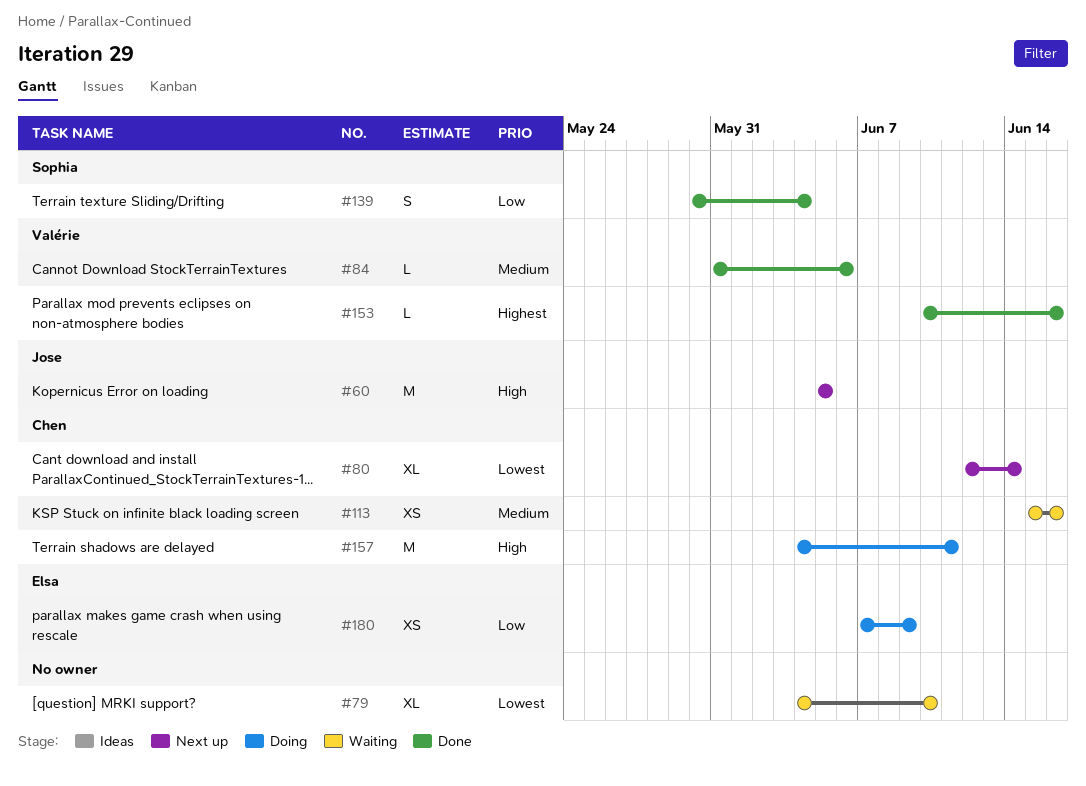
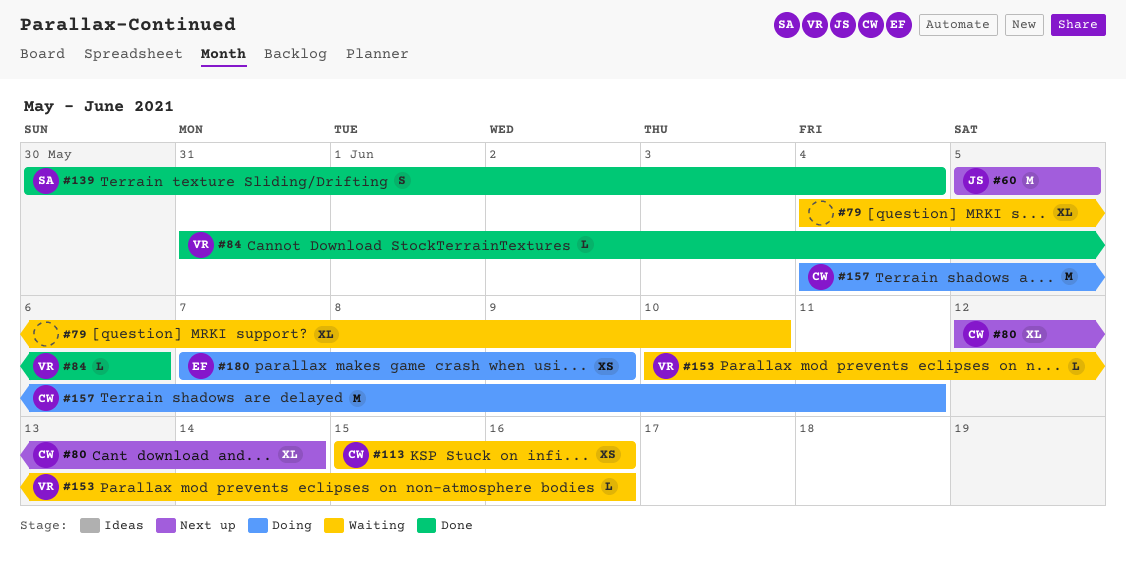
#153, status: Done -> Waiting

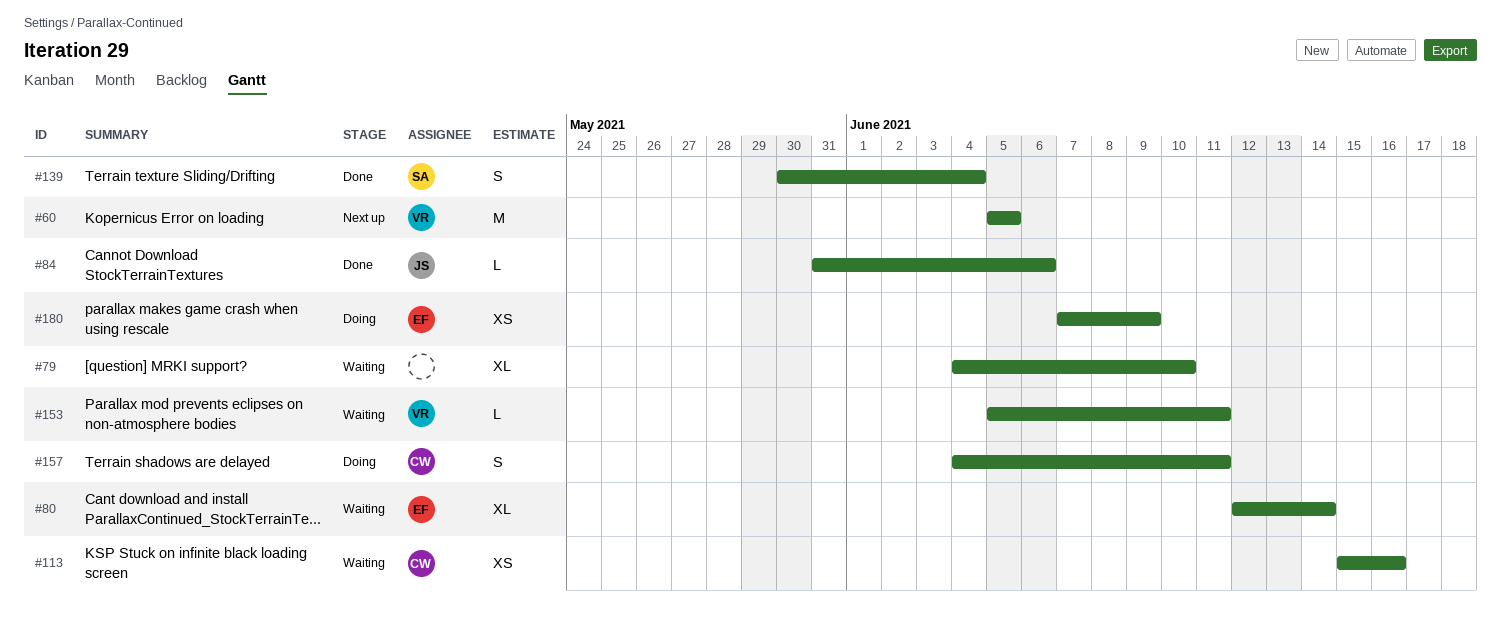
#60, owner: JS -> VR
#80, status: Next up -> Waiting
#80, owner: CW -> EF
#84, owner: VR -> JS
#153, start: Jun 10 -> Jun 5
#153, due: Jun 16 -> Jun 11
#157, estimate: M -> S

